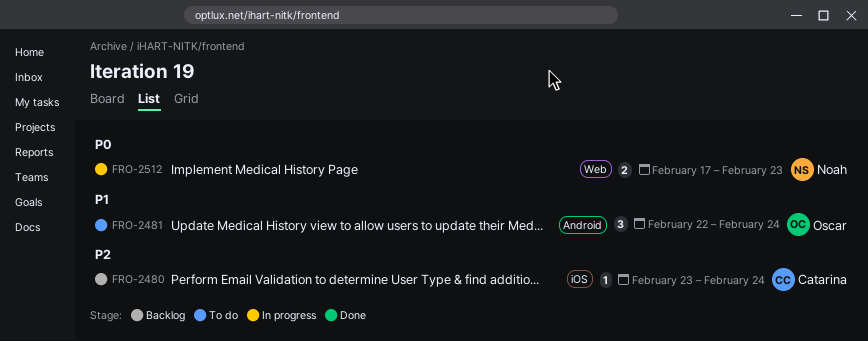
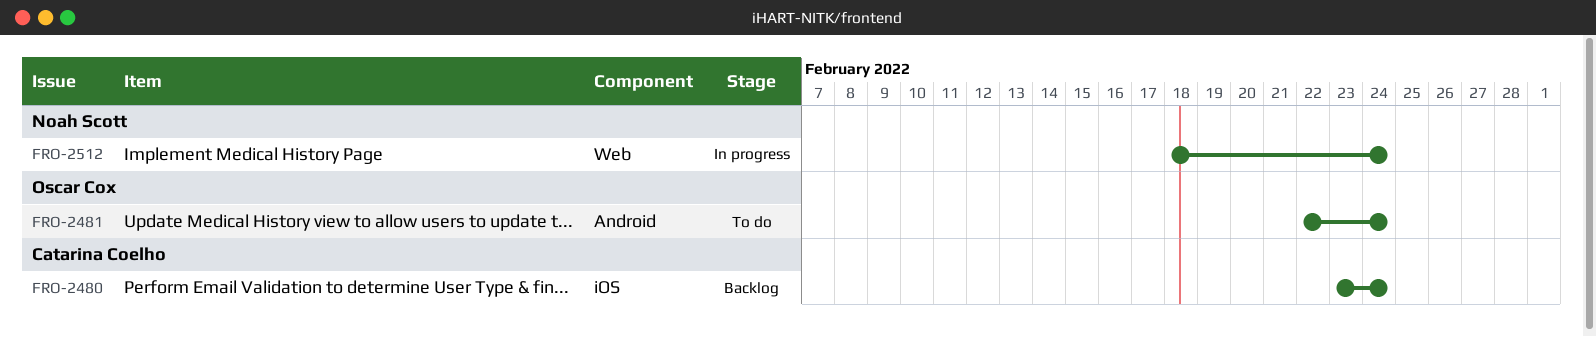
FRO-2512, start: Feb 17 -> Feb 18
FRO-2512, due: Feb 23 -> Feb 24

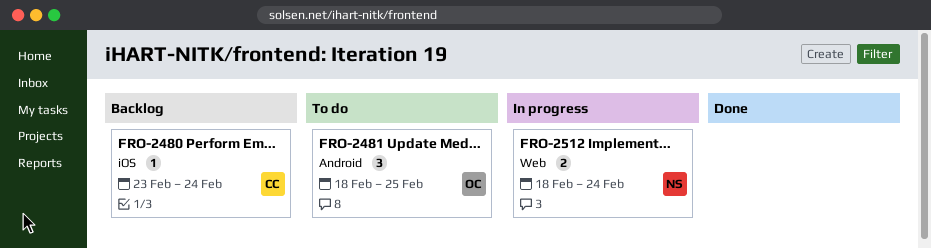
FRO-2481, start: Feb 22 -> Feb 18
FRO-2481, due: Feb 24 -> Feb 25

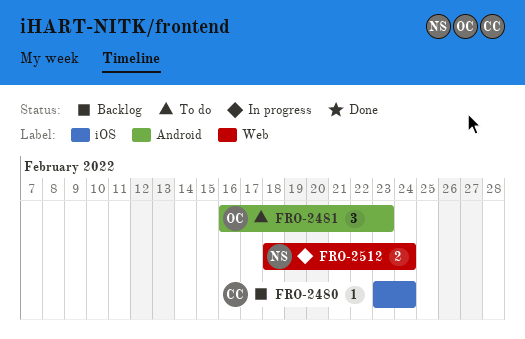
FRO-2481, start: Feb 18 -> Feb 16
FRO-2481, due: Feb 25 -> Feb 23

